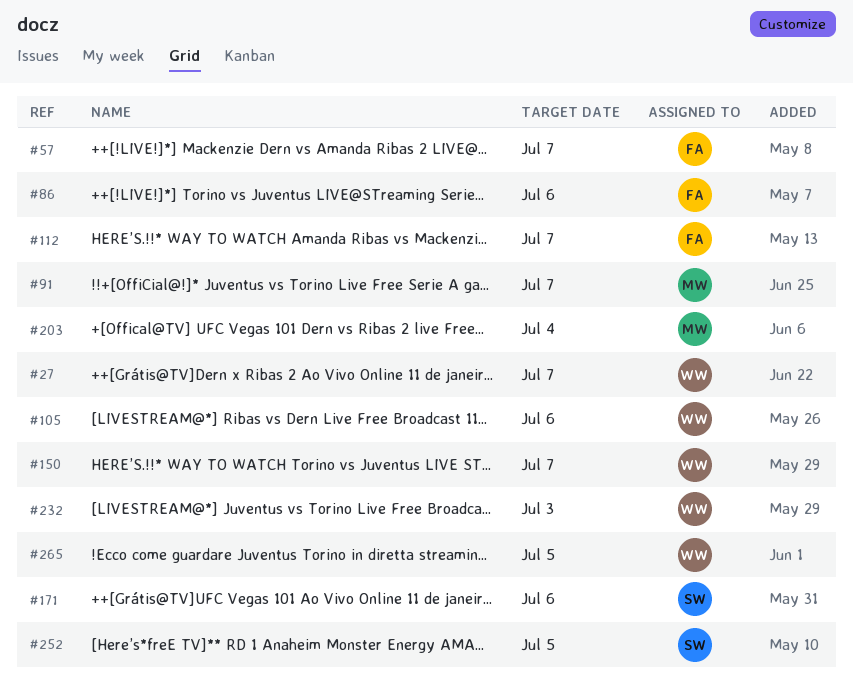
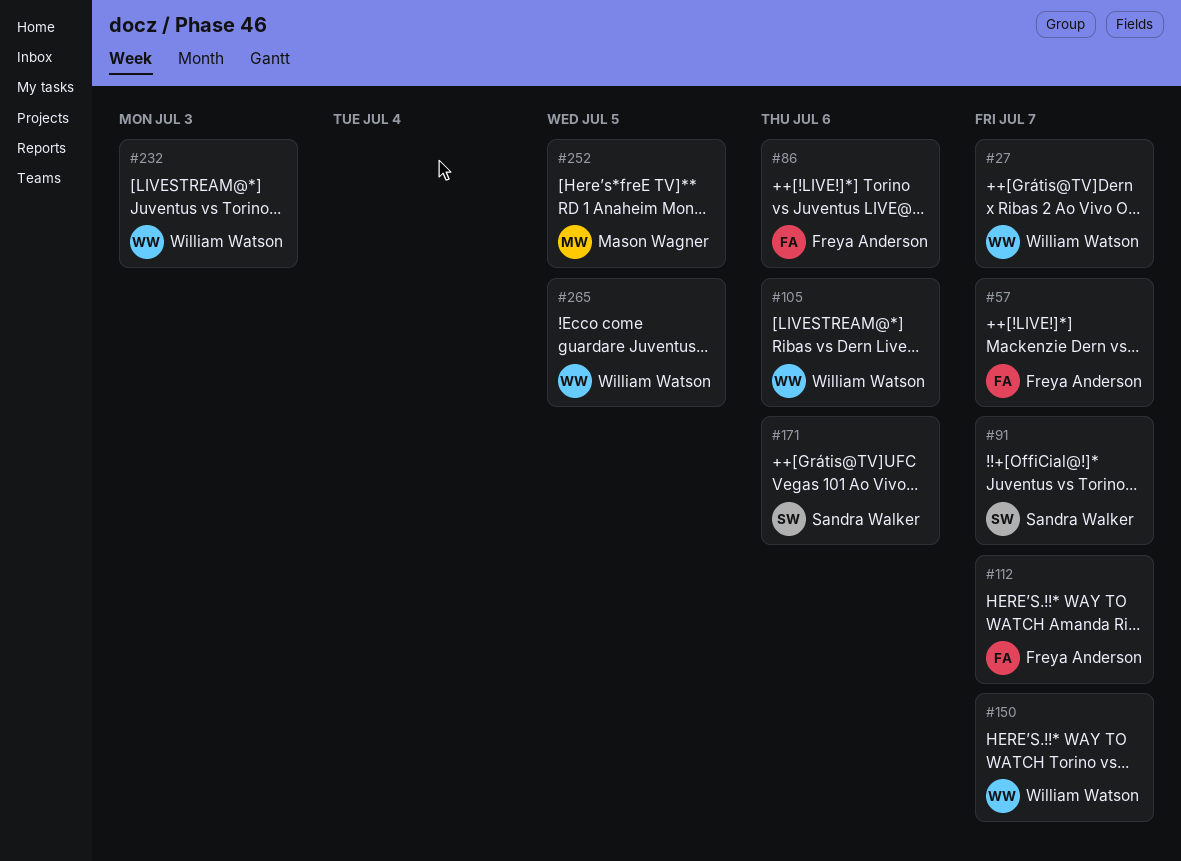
#91, owner: Mason Wagner -> Sandra Walker
#203: present -> none
#252, owner: Sandra Walker -> Mason Wagner

